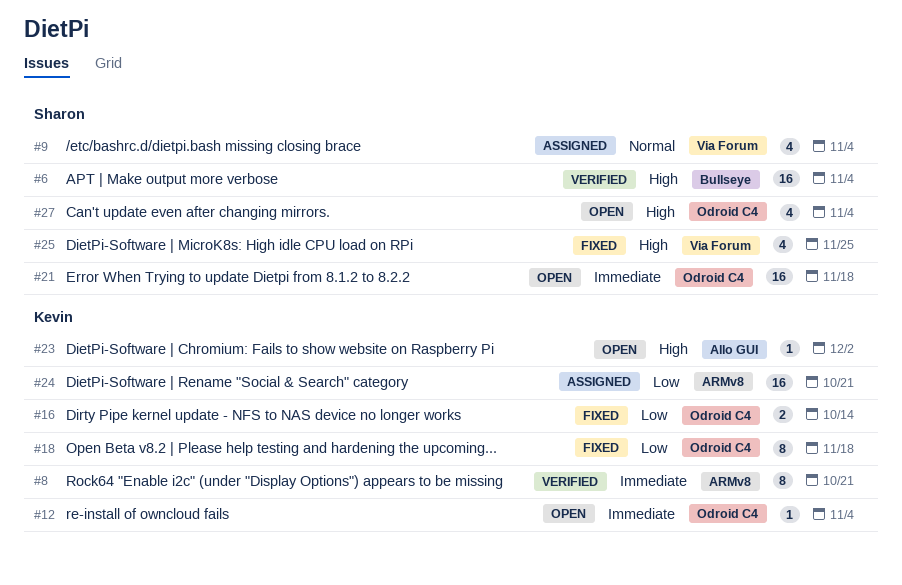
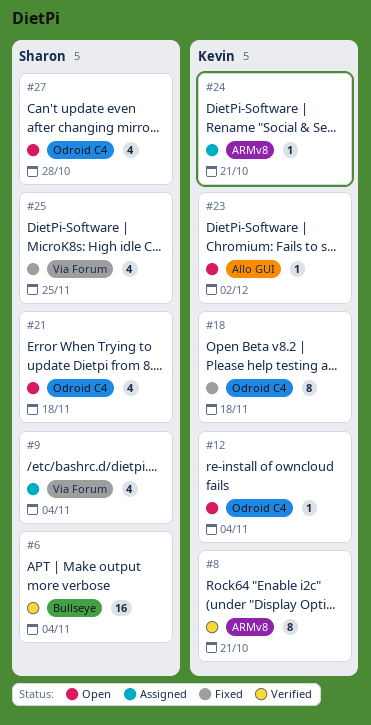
#16: present -> none
#21, estimate: 16 -> 4
#24, estimate: 16 -> 1
#27, due: Nov 4 -> Oct 28

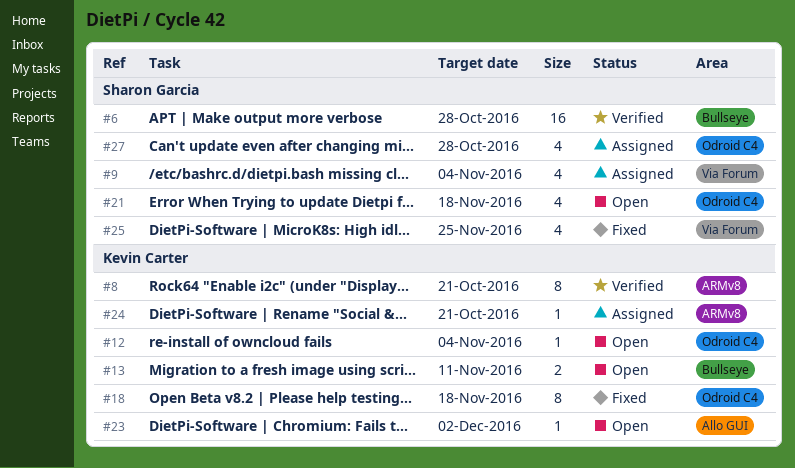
#6, due: Nov 4 -> Oct 28
#13: none -> present
#27, status: Open -> Assigned

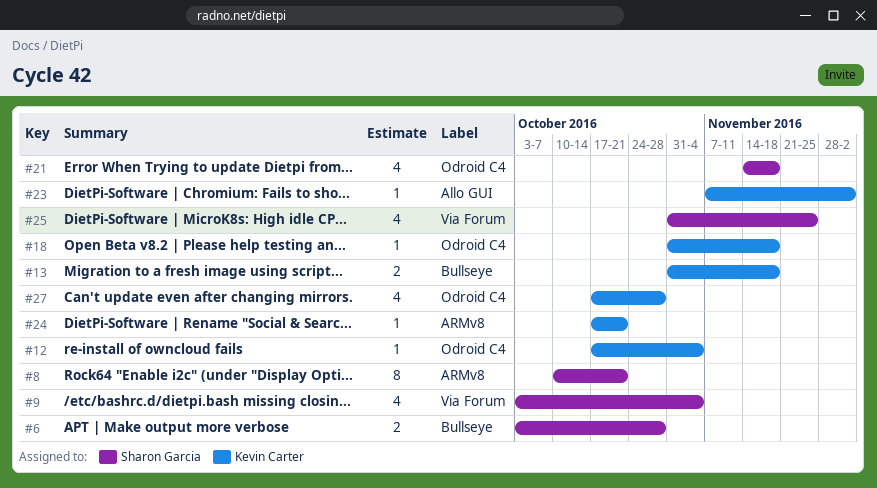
#6, estimate: 16 -> 2
#8, owner: Kevin Carter -> Sharon Garcia
#13, due: Nov 11 -> Nov 18
#18, estimate: 8 -> 1
#27, owner: Sharon Garcia -> Kevin Carter

